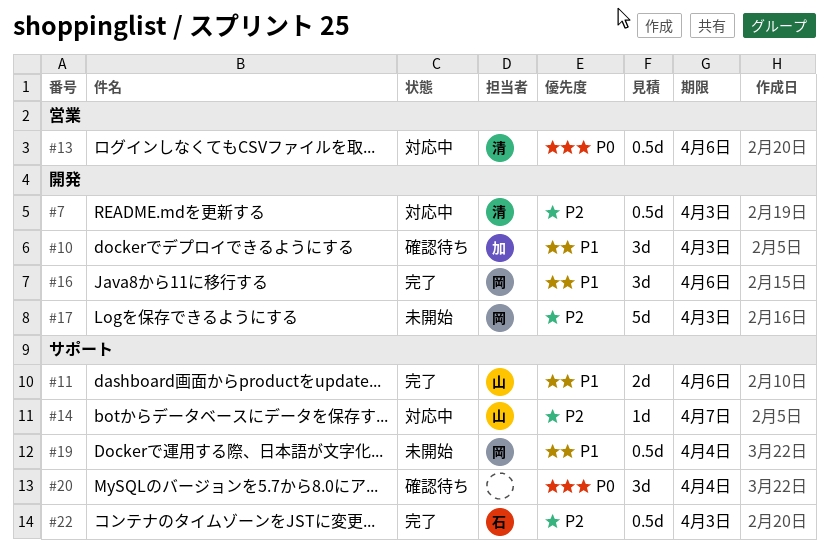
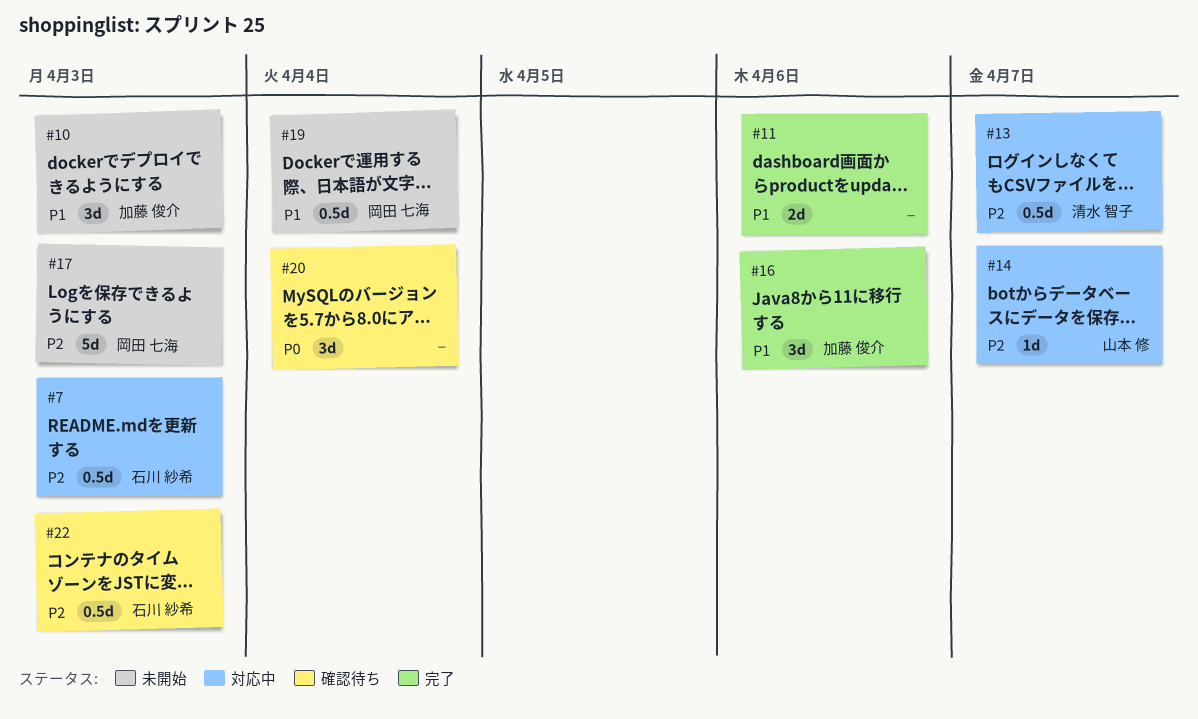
#7, owner: 清水 智子 -> 石川 紗希
#10, status: 確認待ち -> 未開始
#11, owner: 山本 修 -> none
#13, priority: P0 -> P2
#13, due: Apr 6 -> Apr 7
#16, owner: 岡田 七海 -> 加藤 俊介
#22, status: 完了 -> 確認待ち

